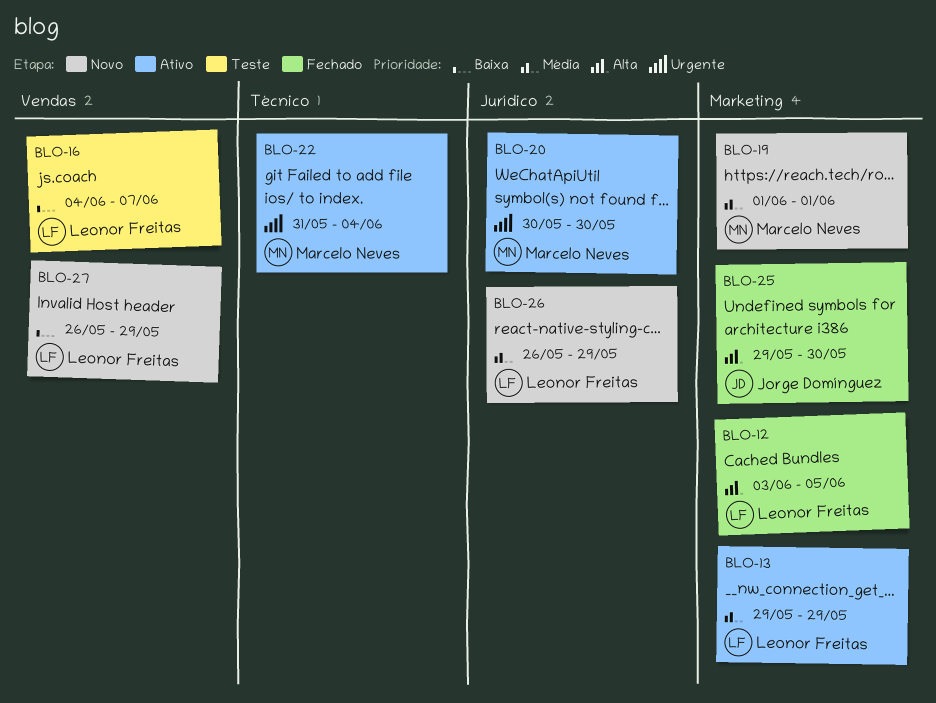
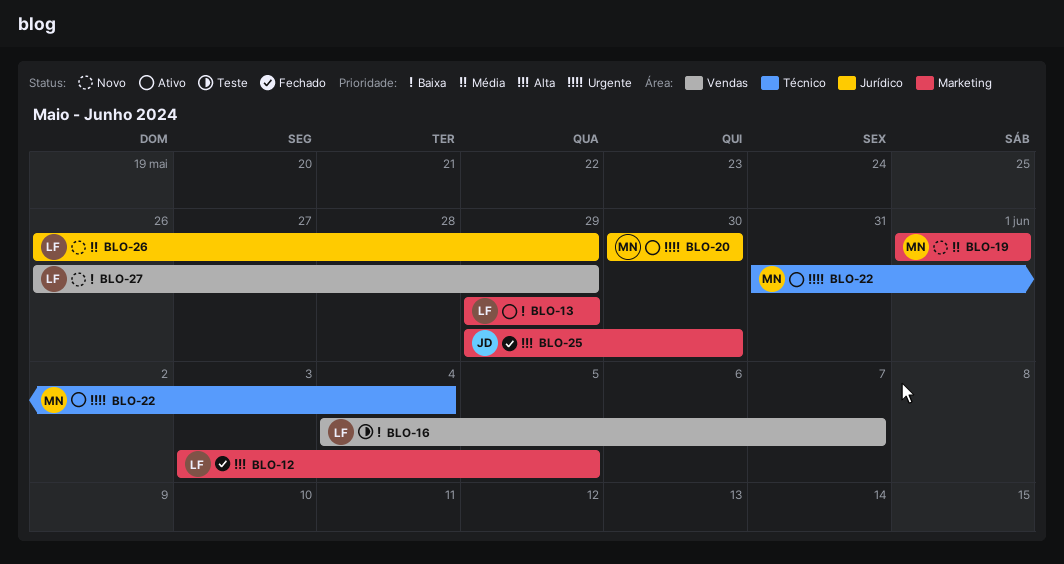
BLO-13, priority: Média -> Baixa

